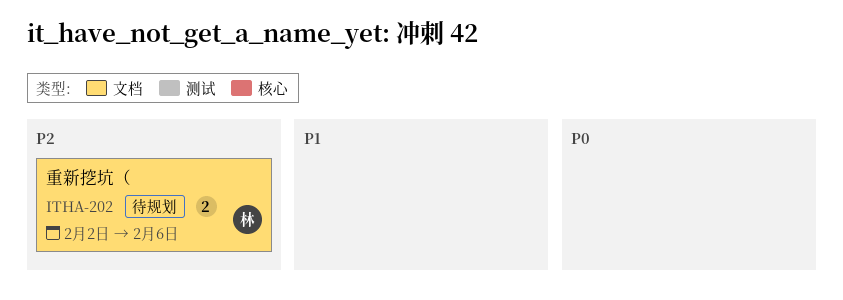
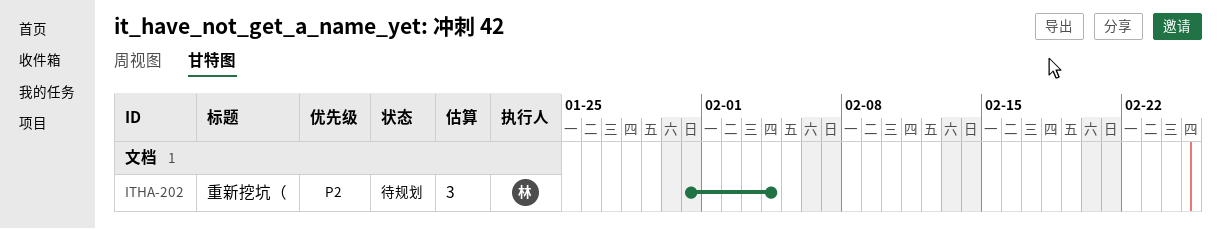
ITHA-202, estimate: 2 -> 3
ITHA-202, start: Feb 2 -> Jan 31
ITHA-202, due: Feb 6 -> Feb 4

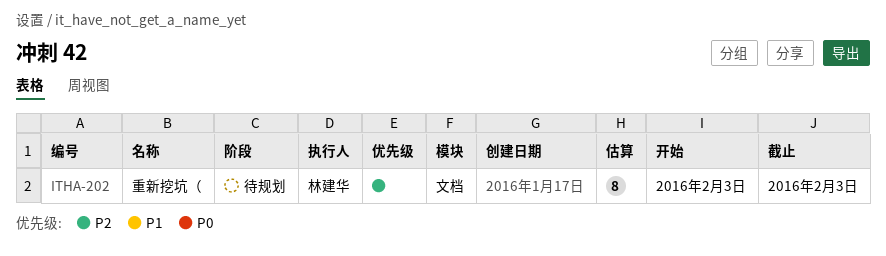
ITHA-202, estimate: 3 -> 8
ITHA-202, start: Jan 31 -> Feb 3
ITHA-202, due: Feb 4 -> Feb 3

